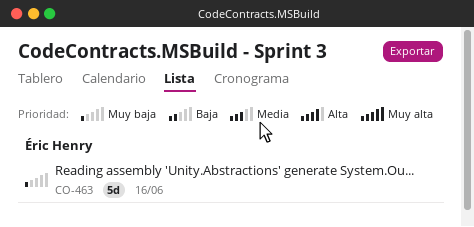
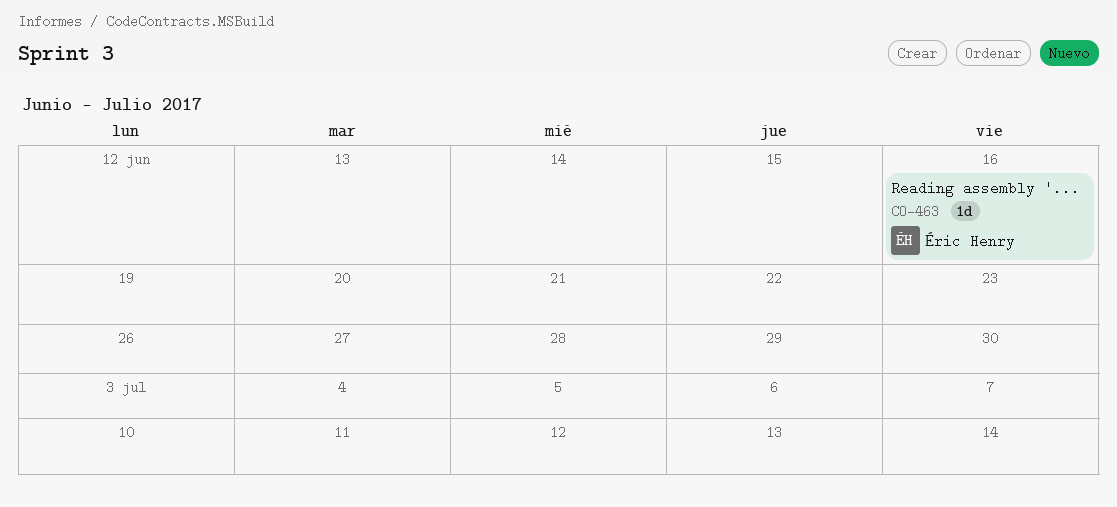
CO-463, estimate: 5d -> 1d

